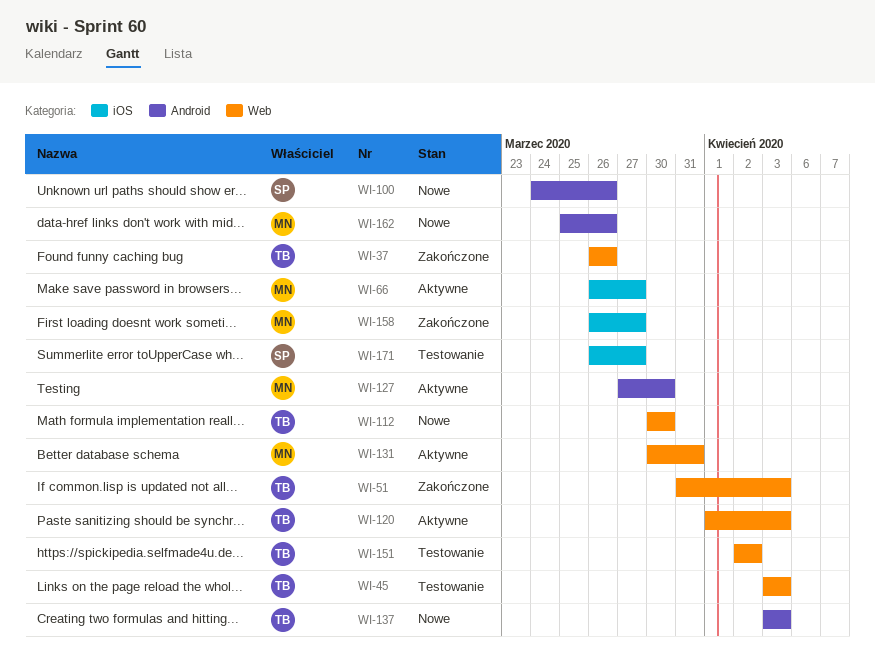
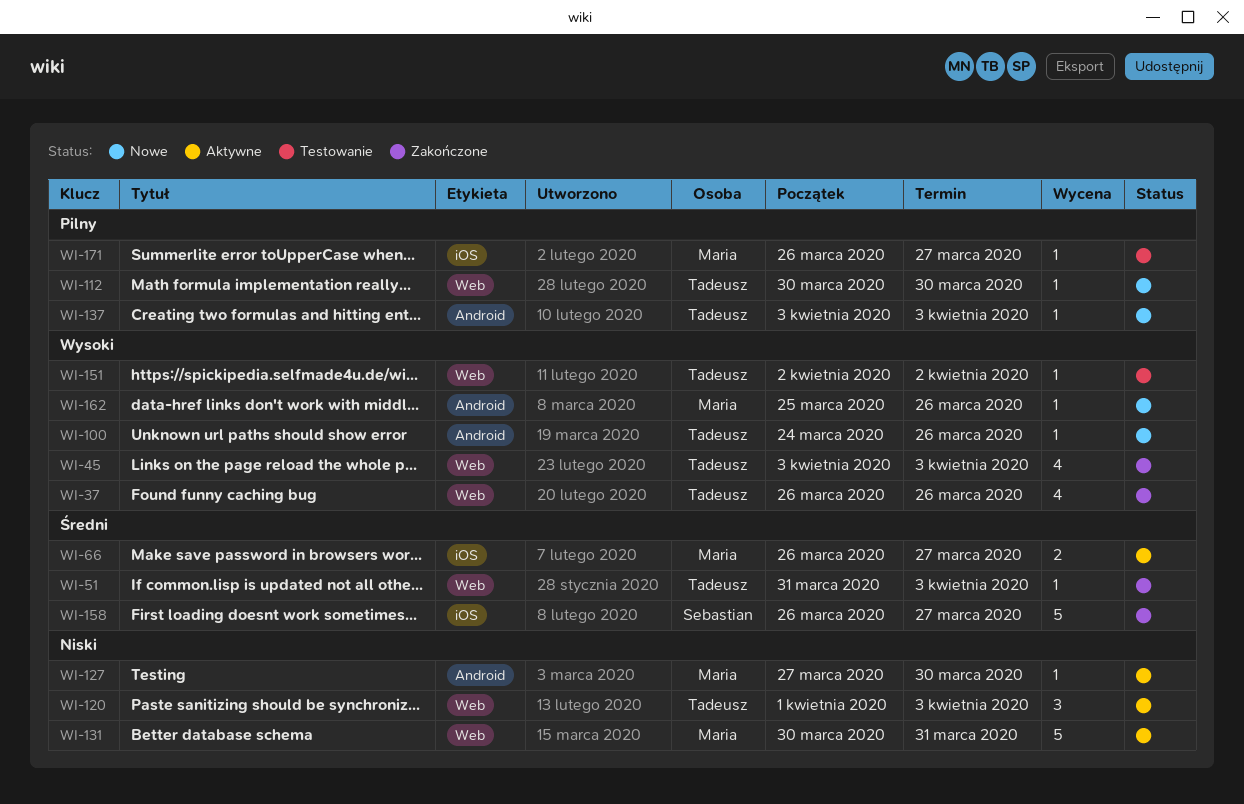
WI-45, status: Testowanie -> Zakończone
WI-100, owner: Sebastian -> Tadeusz
WI-158, owner: Maria -> Sebastian
WI-171, owner: Sebastian -> Maria

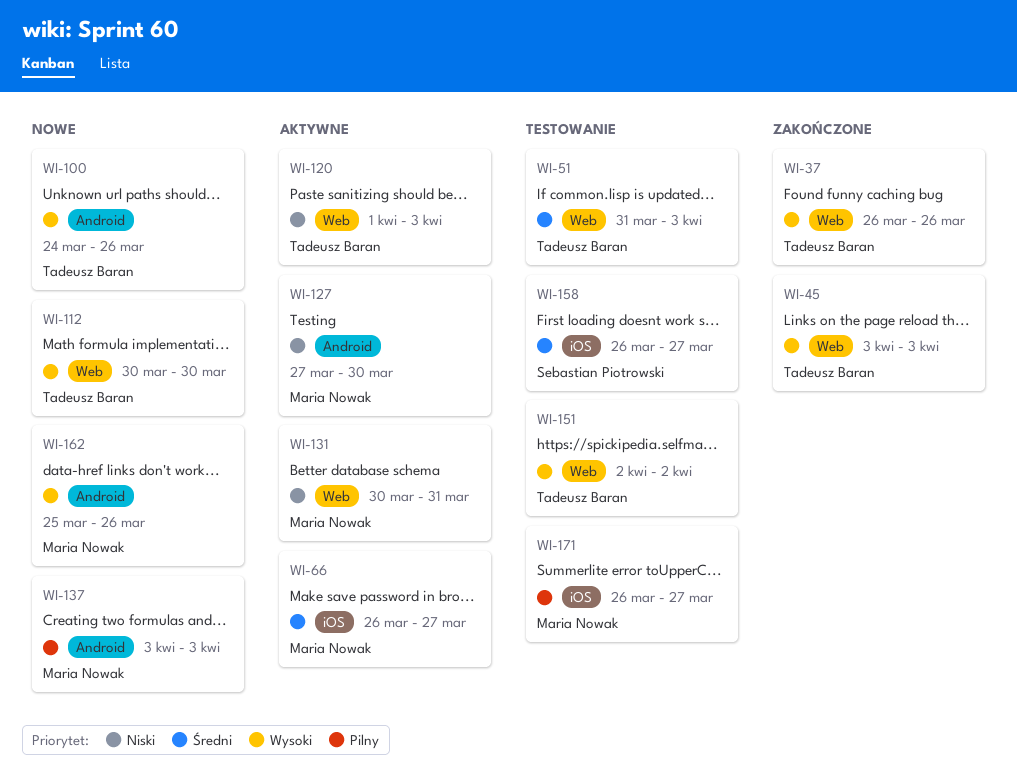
WI-51, status: Zakończone -> Testowanie
WI-112, priority: Pilny -> Wysoki
WI-137, owner: Tadeusz Baran -> Maria Nowak
WI-158, status: Zakończone -> Testowanie

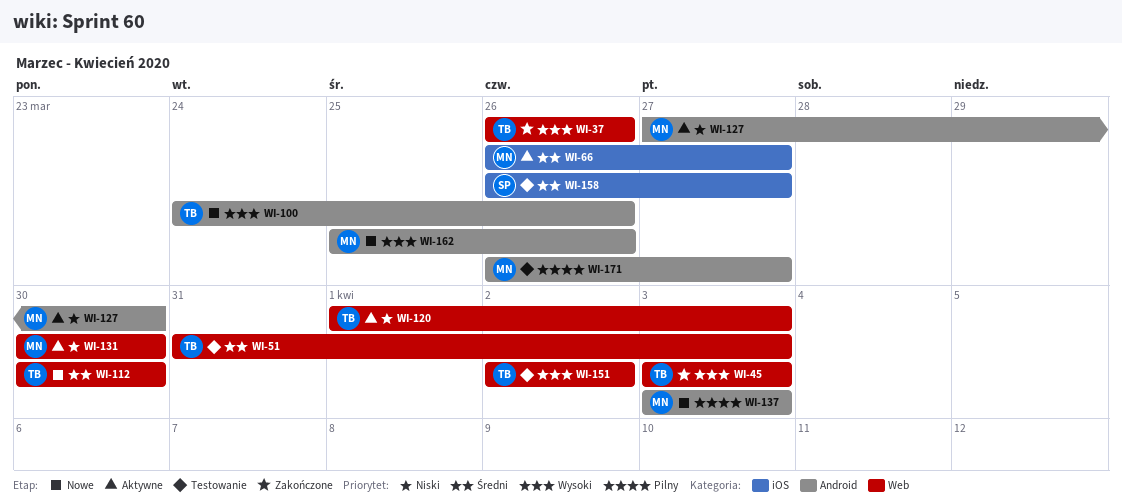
WI-112, priority: Wysoki -> Średni
WI-131, due: Mar 31 -> Mar 30
WI-171, label: iOS -> Android

